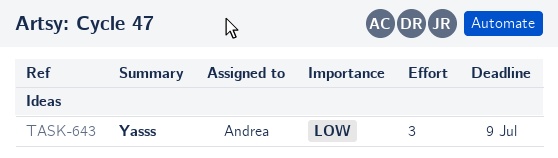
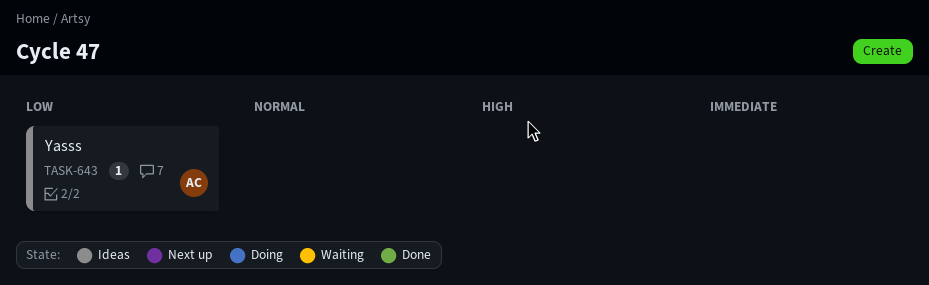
TASK-643, estimate: 3 -> 1

